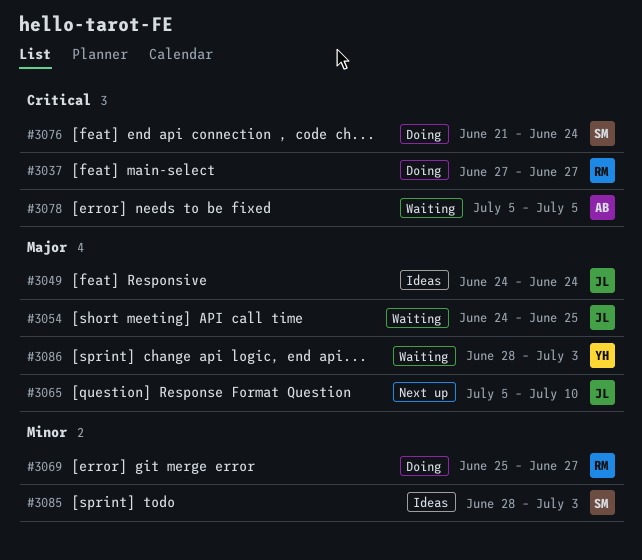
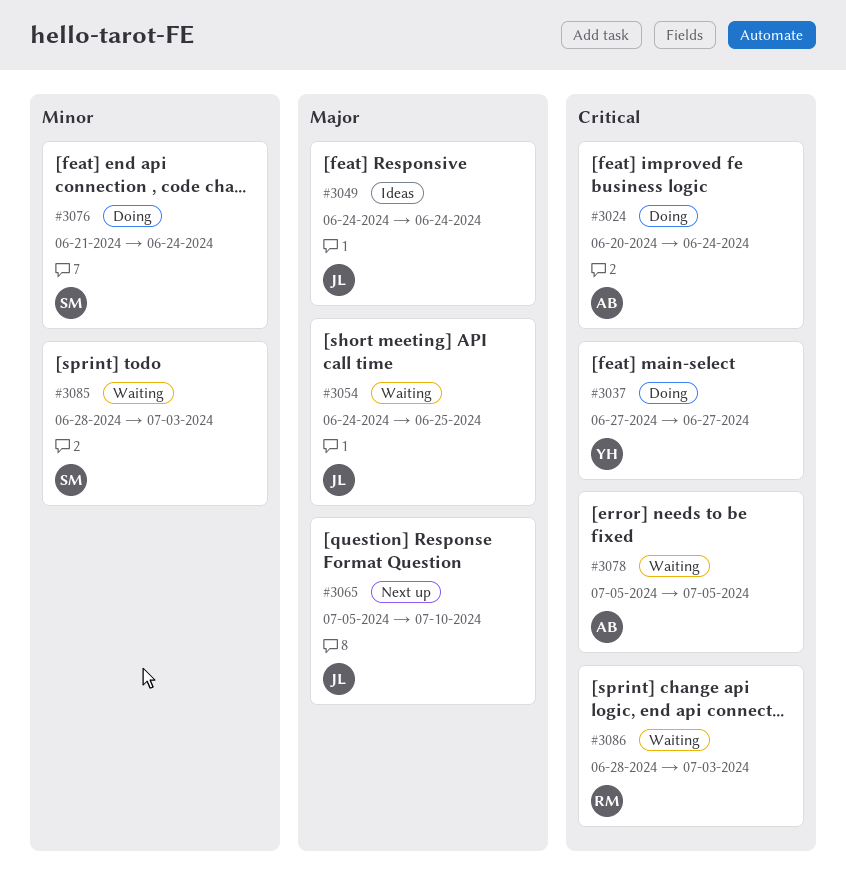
#3024: none -> present
#3037, owner: RM -> YH
#3069: present -> none
#3076, priority: Critical -> Minor
#3085, status: Ideas -> Waiting
#3086, owner: YH -> RM
#3086, priority: Major -> Critical

